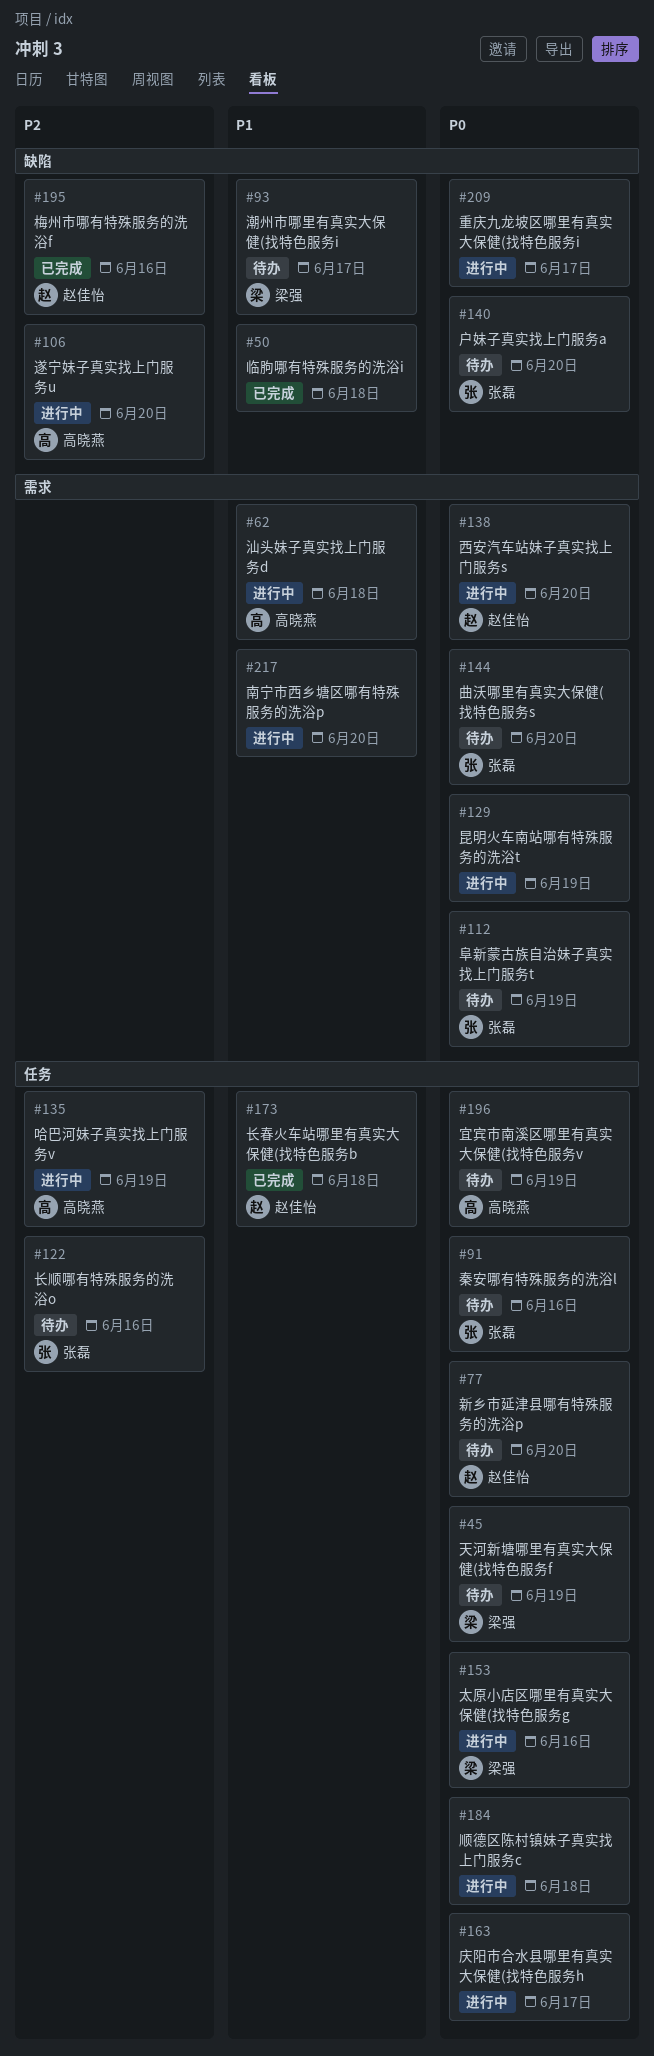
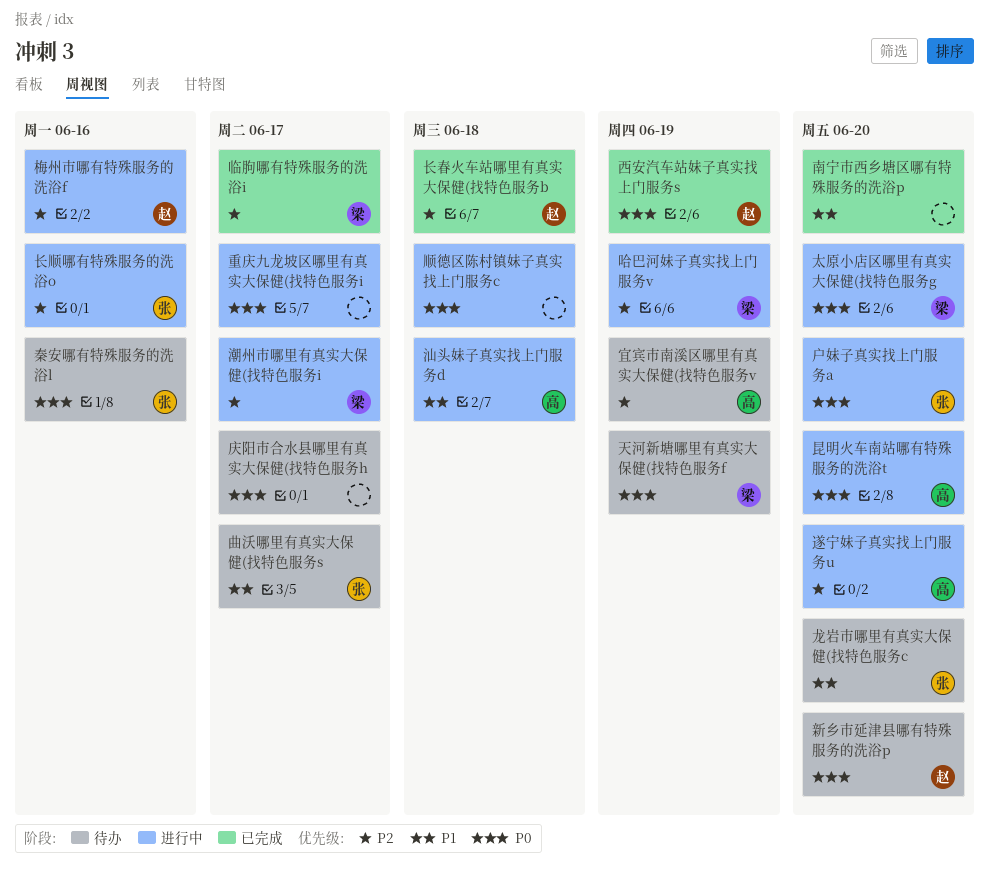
临胊哪有特殊服务的洗浴i, owner: none -> 梁强
临胊哪有特殊服务的洗浴i, priority: P1 -> P2
临胊哪有特殊服务的洗浴i, due: Jun 18 -> Jun 17
南宁市西乡塘区哪有特殊服务的洗浴p, status: 进行中 -> 已完成
哈巴河妹子真实找上门服务v, owner: 高晓燕 -> 梁强
太原小店区哪里有真实大保健(找特色服务g, due: Jun 16 -> Jun 20
宜宾市南溪区哪里有真实大保健(找特色服务v, priority: P0 -> P2
庆阳市合水县哪里有真实大保健(找特色服务h, status: 进行中 -> 待办
户妹子真实找上门服务a, status: 待办 -> 进行中
昆明火车南站哪有特殊服务的洗浴t, owner: none -> 高晓燕
昆明火车南站哪有特殊服务的洗浴t, due: Jun 19 -> Jun 20
曲沃哪里有真实大保健(找特色服务s, priority: P0 -> P1
曲沃哪里有真实大保健(找特色服务s, due: Jun 20 -> Jun 17
梅州市哪有特殊服务的洗浴f, status: 已完成 -> 进行中
潮州市哪里有真实大保健(找特色服务i, status: 待办 -> 进行中
潮州市哪里有真实大保健(找特色服务i, priority: P1 -> P2
西安汽车站妹子真实找上门服务s, status: 进行中 -> 已完成
西安汽车站妹子真实找上门服务s, due: Jun 20 -> Jun 19
长春火车站哪里有真实大保健(找特色服务b, priority: P1 -> P2
长顺哪有特殊服务的洗浴o, status: 待办 -> 进行中
阜新蒙古族自治妹子真实找上门服务t: present -> none
龙岩市哪里有真实大保健(找特色服务c: none -> present

